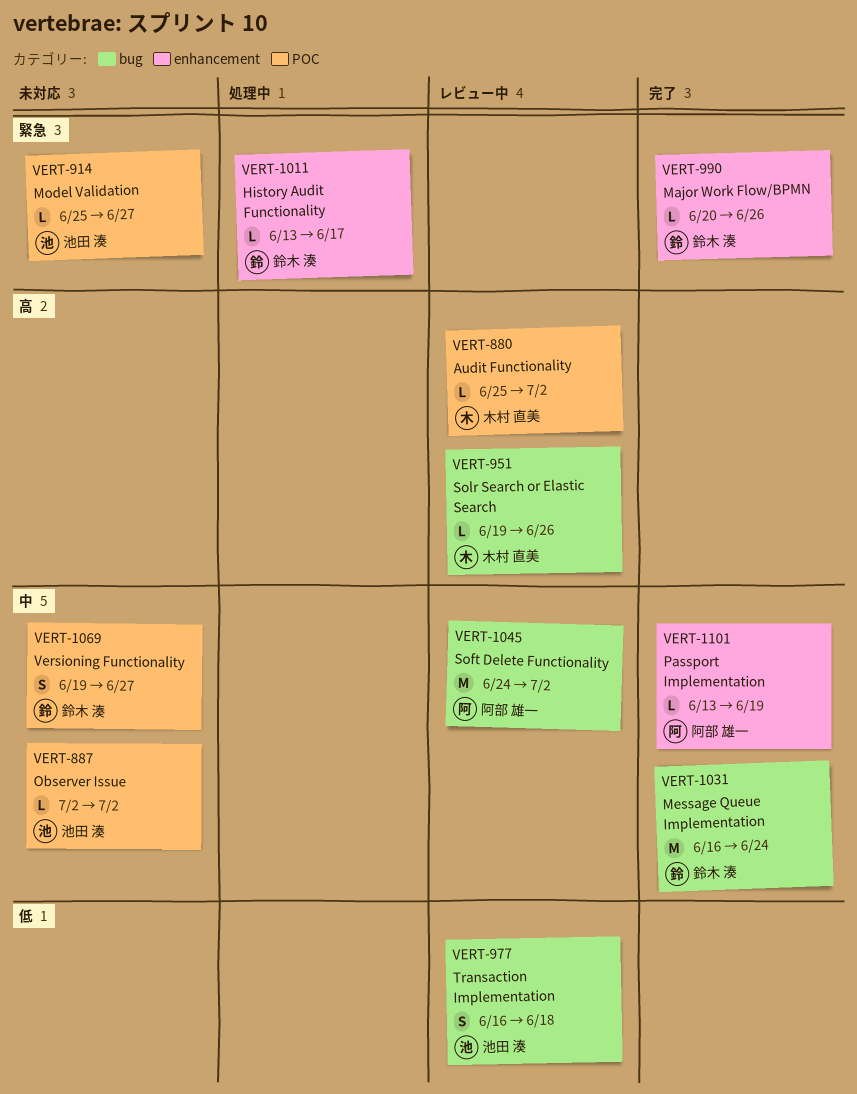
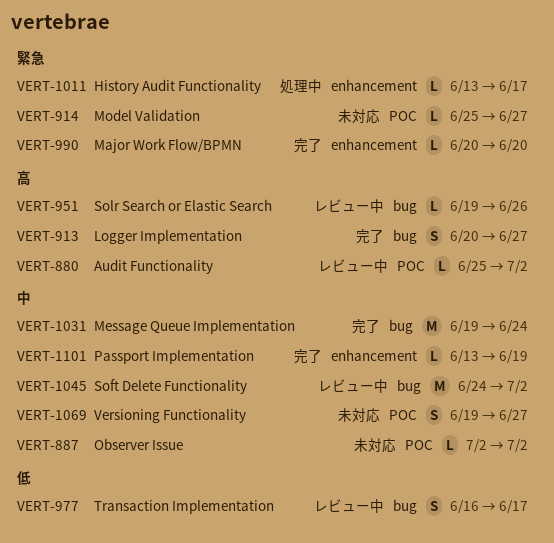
VERT-913: none -> present
VERT-977, due: Jun 18 -> Jun 17
VERT-990, due: Jun 26 -> Jun 20
VERT-1031, start: Jun 16 -> Jun 19

